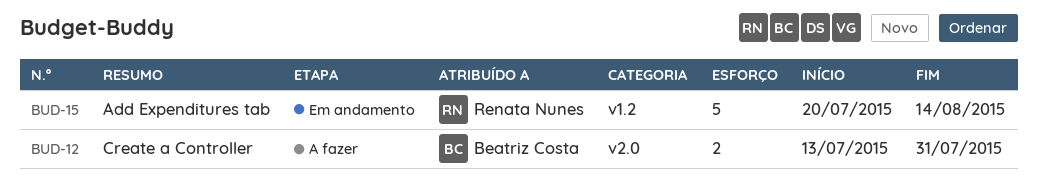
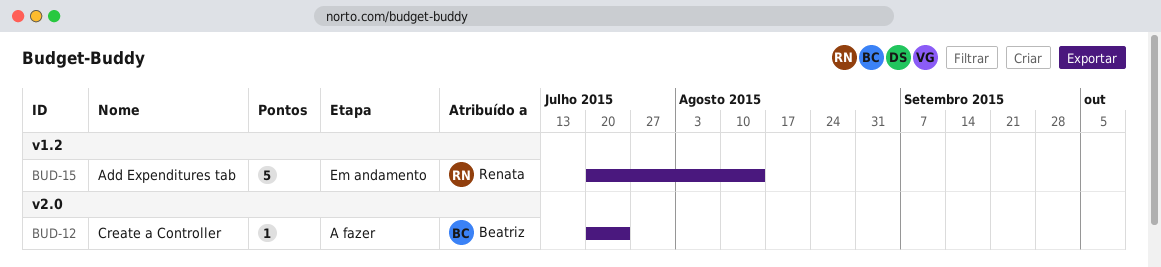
BUD-12, estimate: 2 -> 1
BUD-12, start: Jul 13 -> Jul 20
BUD-12, due: Jul 31 -> Jul 24

